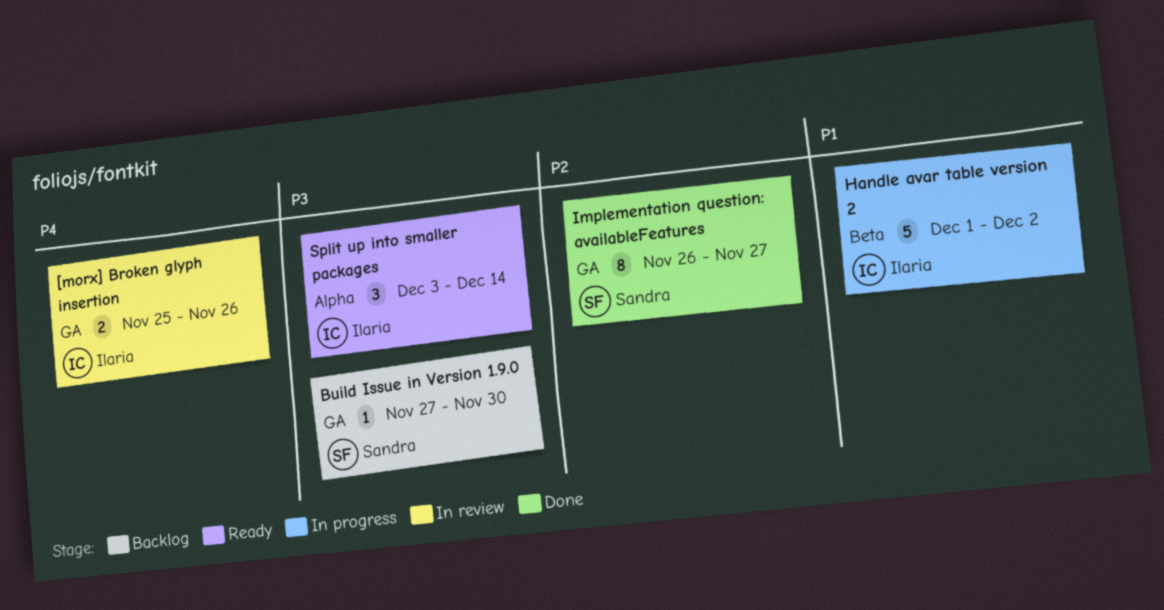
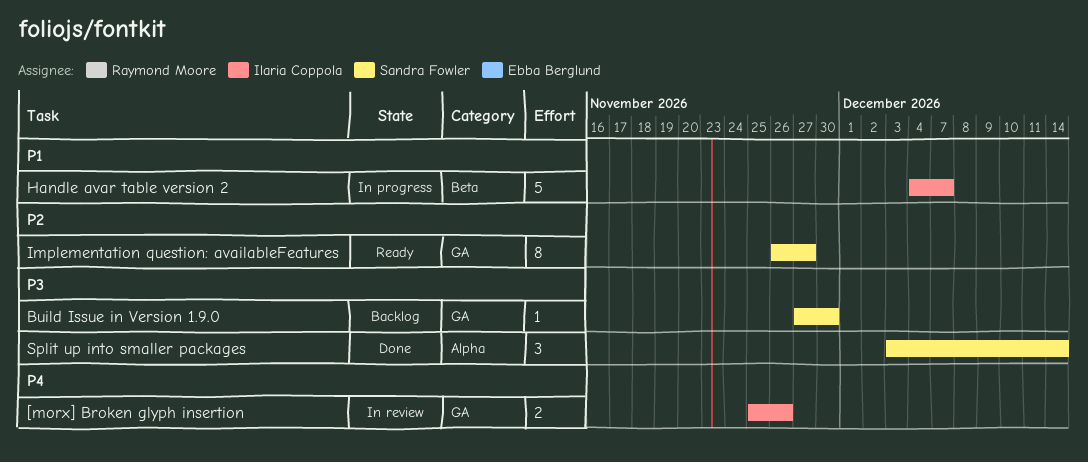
Handle avar table version 2, start: Dec 1 -> Dec 4
Handle avar table version 2, due: Dec 2 -> Dec 7
Implementation question: availableFeatures, status: Done -> Ready
Split up into smaller packages, status: Ready -> Done
Split up into smaller packages, owner: Ilaria Coppola -> Sandra Fowler

